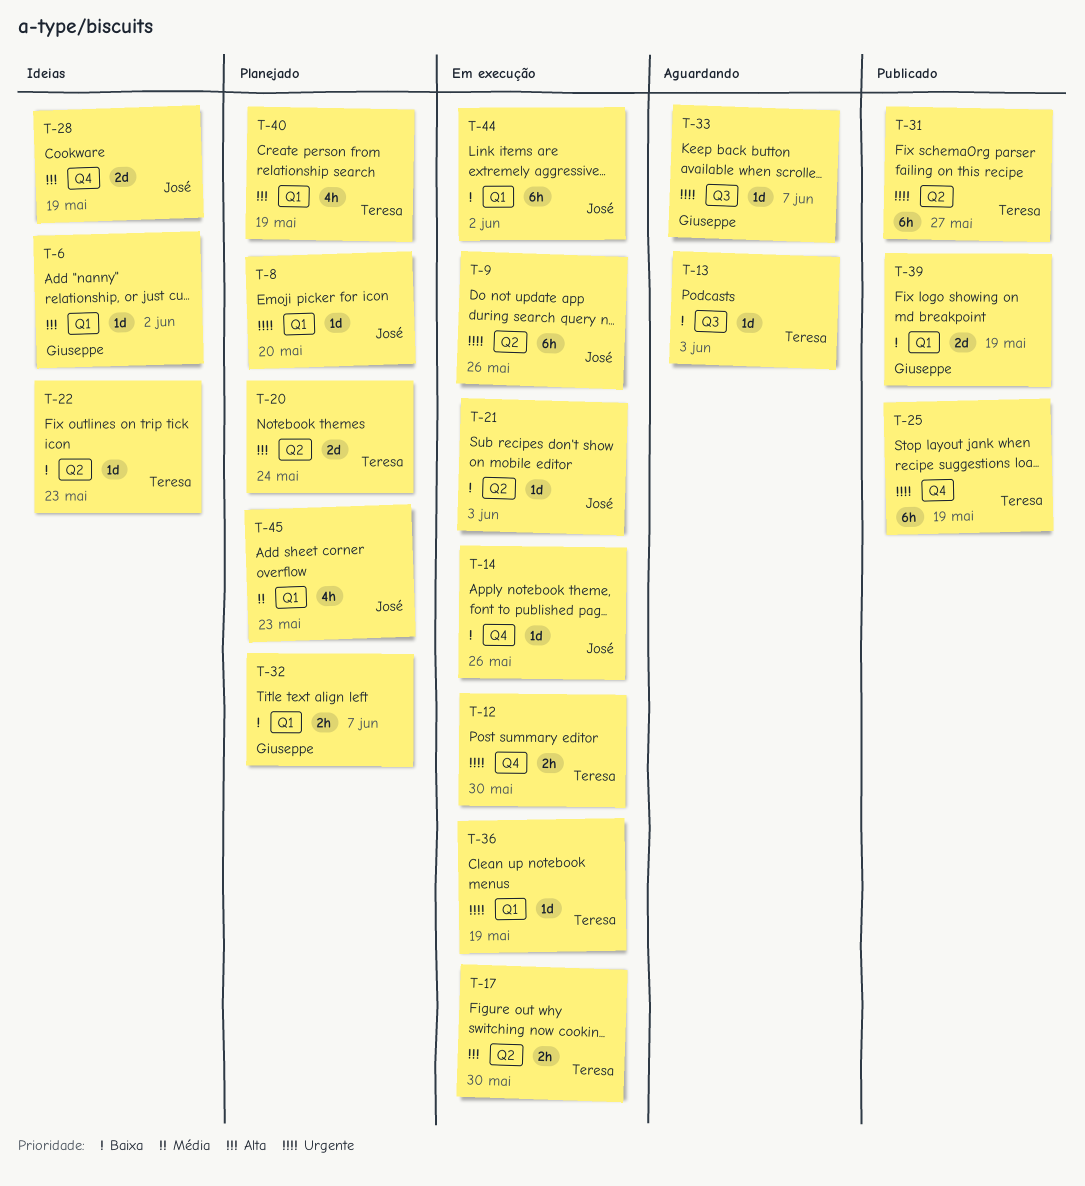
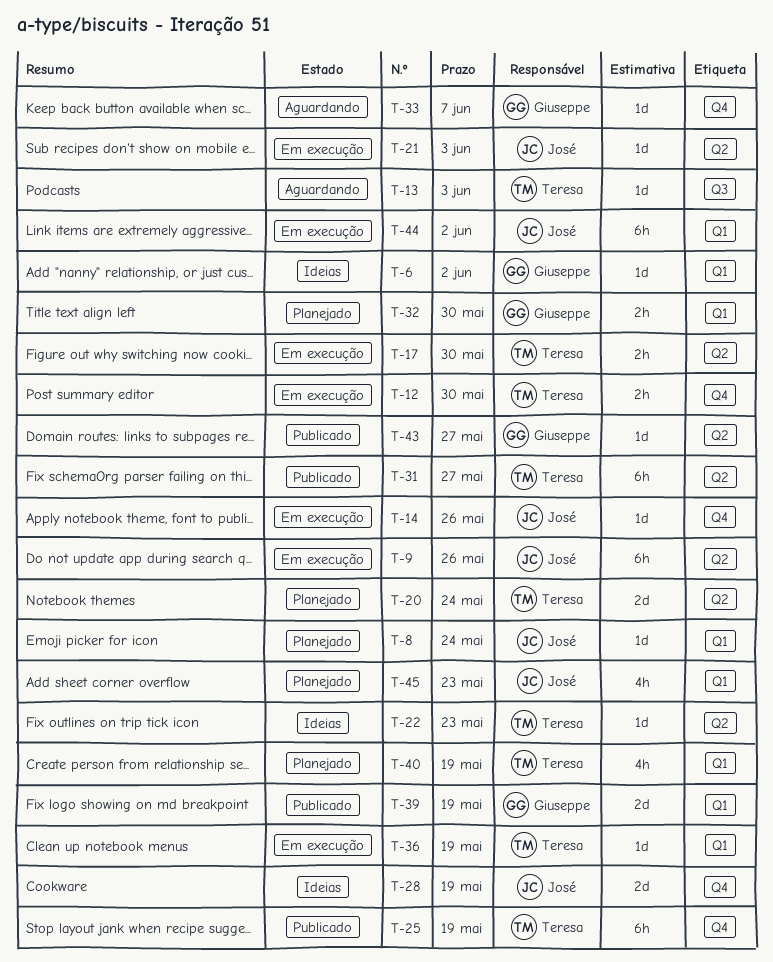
T-8, due: May 20 -> May 24
T-32, due: Jun 7 -> May 30
T-33, label: Q3 -> Q4
T-43: none -> present

